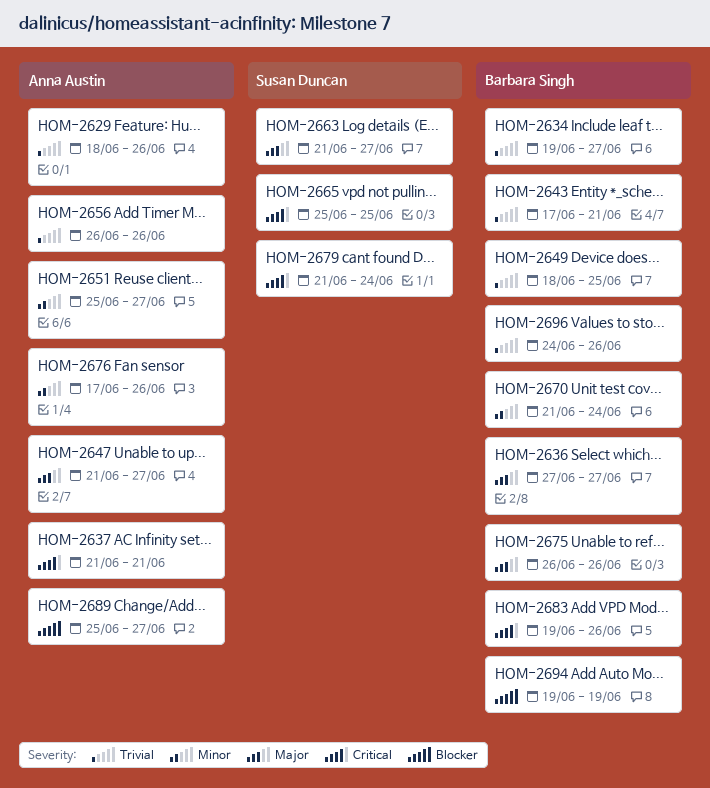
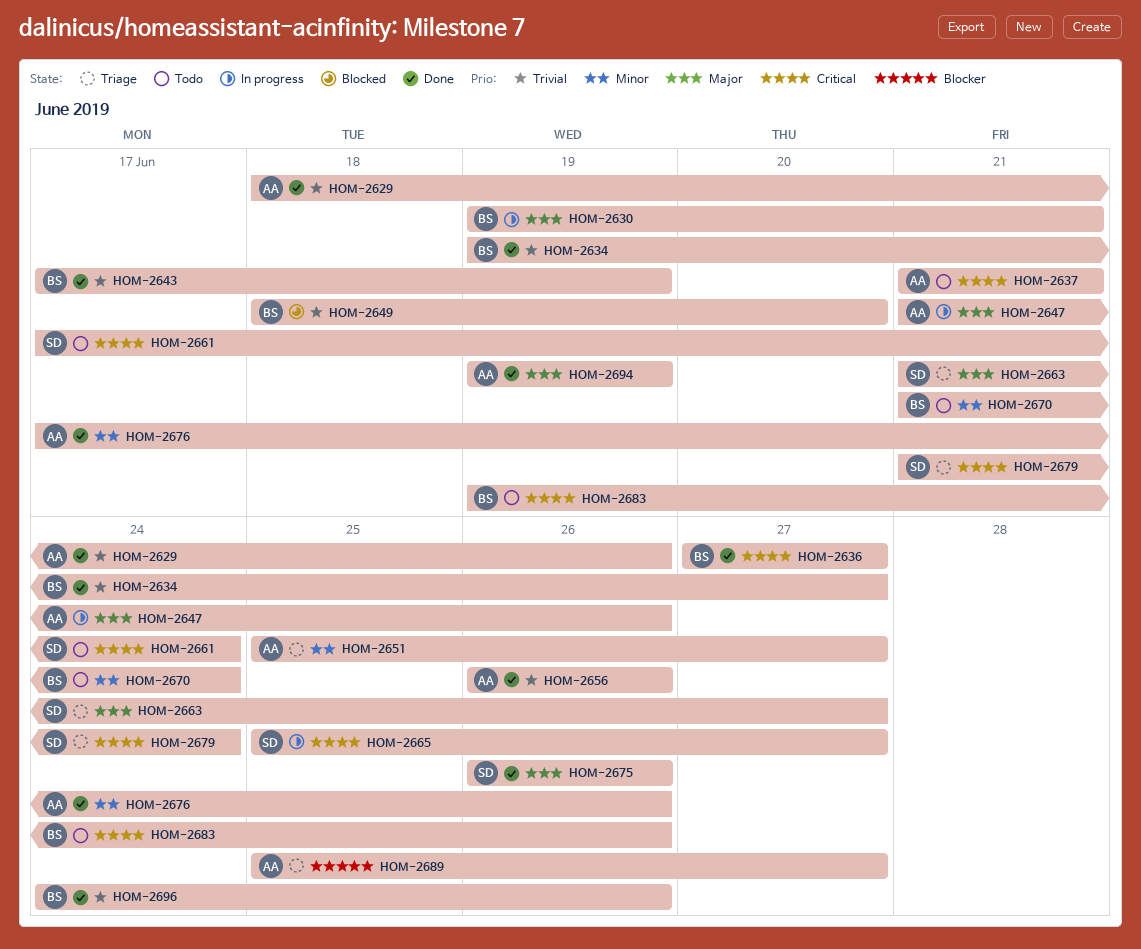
HOM-2630: none -> present
HOM-2636, priority: Major -> Critical
HOM-2643, due: Jun 21 -> Jun 19
HOM-2647, due: Jun 27 -> Jun 26
HOM-2649, due: Jun 25 -> Jun 20
HOM-2661: none -> present
HOM-2665, due: Jun 25 -> Jun 27
HOM-2675, owner: Barbara Singh -> Susan Duncan
HOM-2694, owner: Barbara Singh -> Anna Austin
HOM-2694, priority: Blocker -> Major

